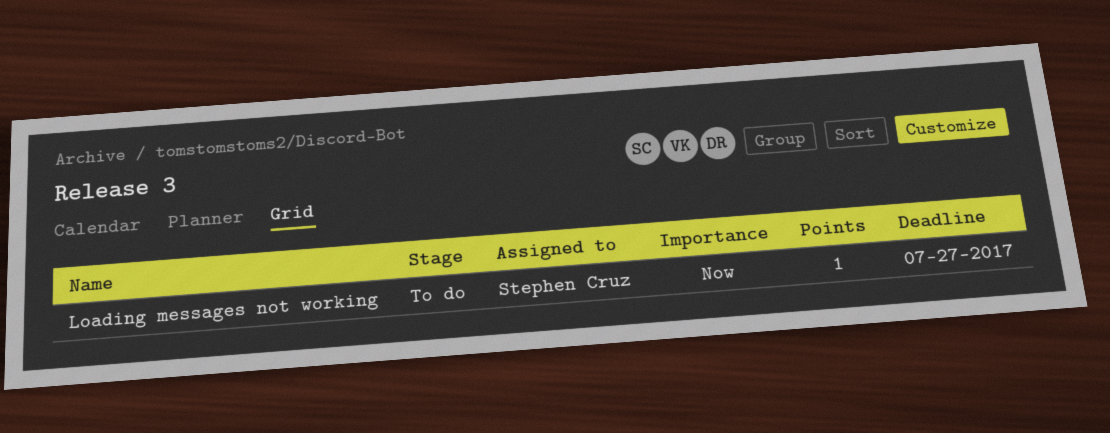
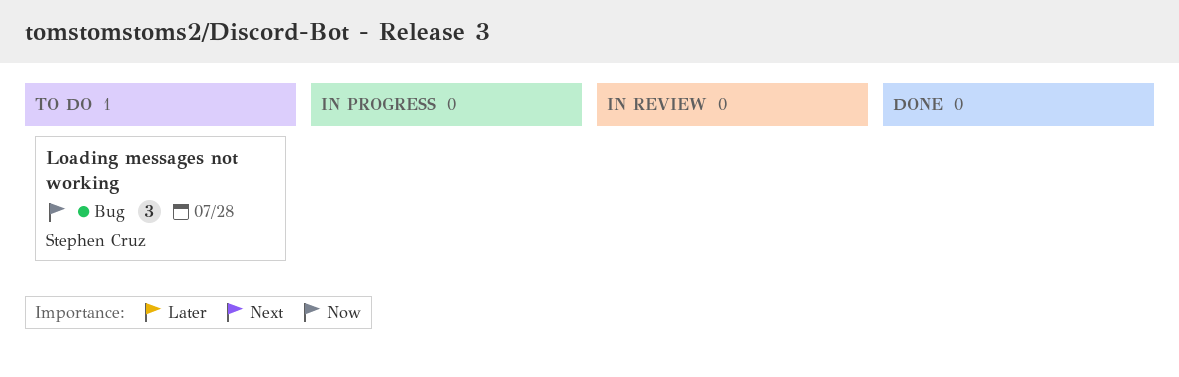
Loading messages not working, estimate: 1 -> 3
Loading messages not working, due: Jul 27 -> Jul 28

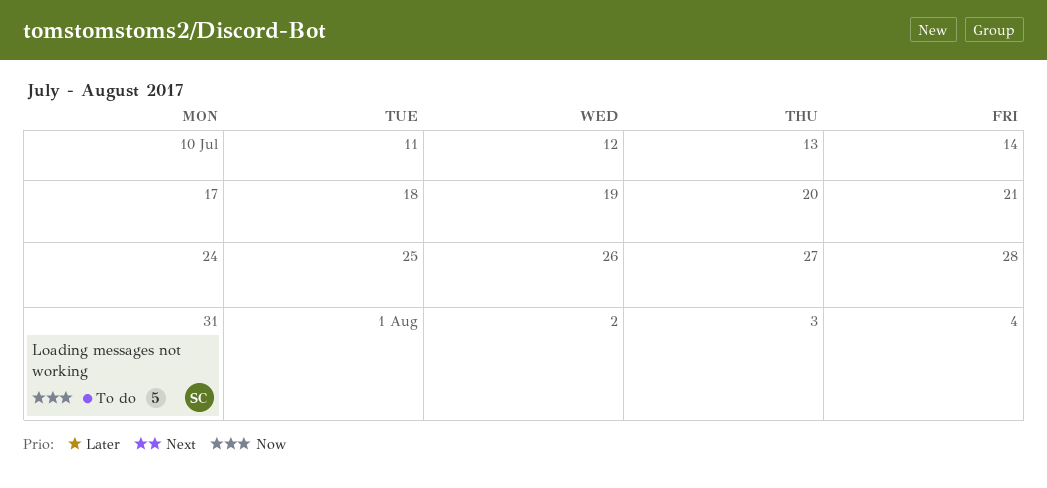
Loading messages not working, estimate: 3 -> 5
Loading messages not working, due: Jul 28 -> Jul 31

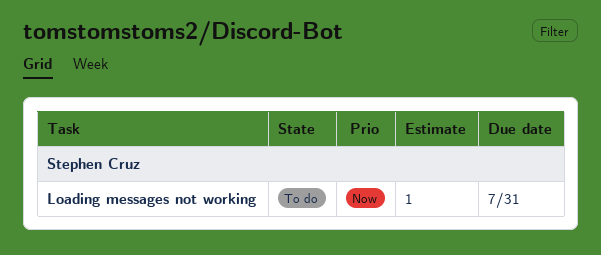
Loading messages not working, estimate: 5 -> 1

